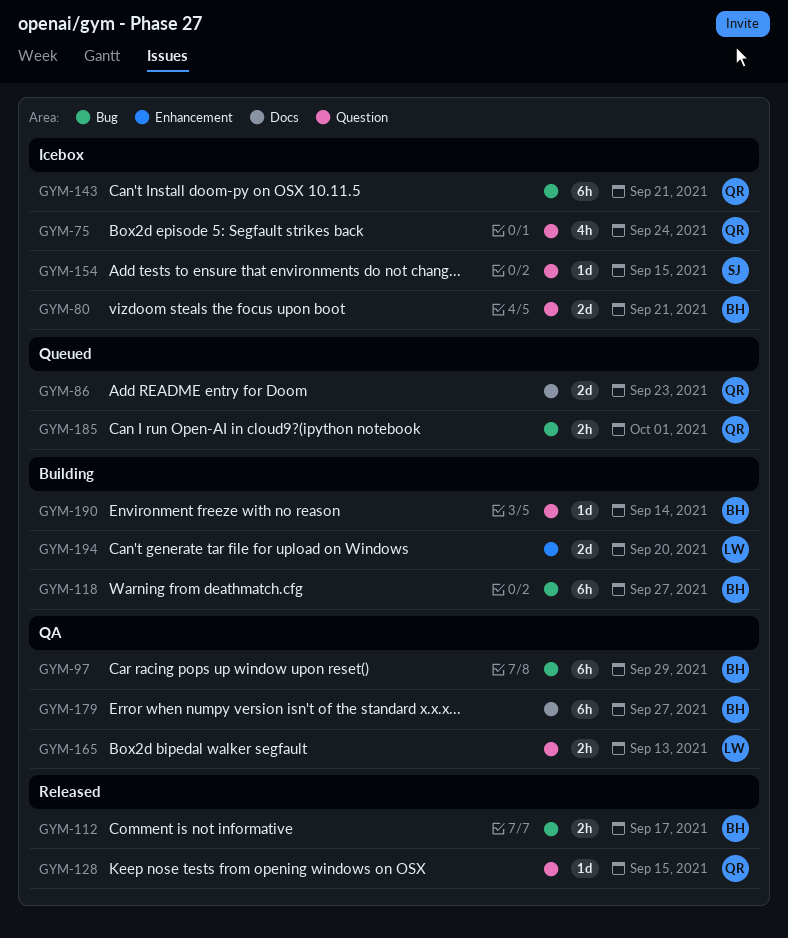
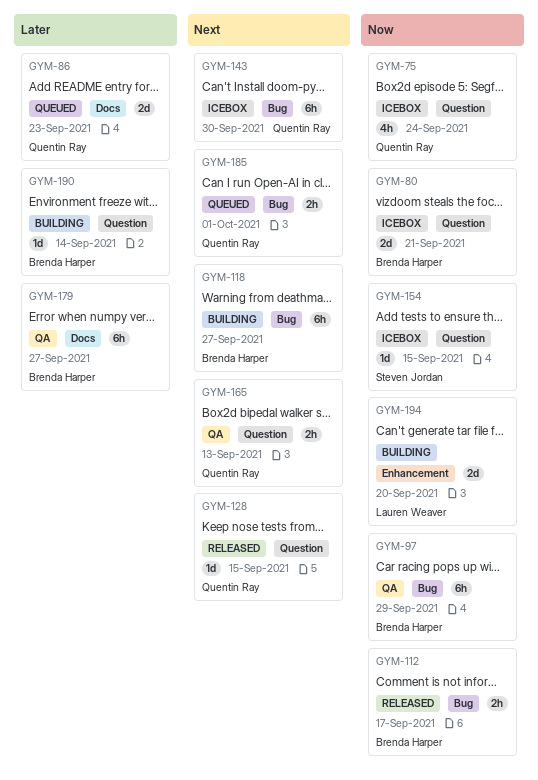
GYM-143, due: Sep 21 -> Sep 30
GYM-165, owner: Lauren Weaver -> Quentin Ray

